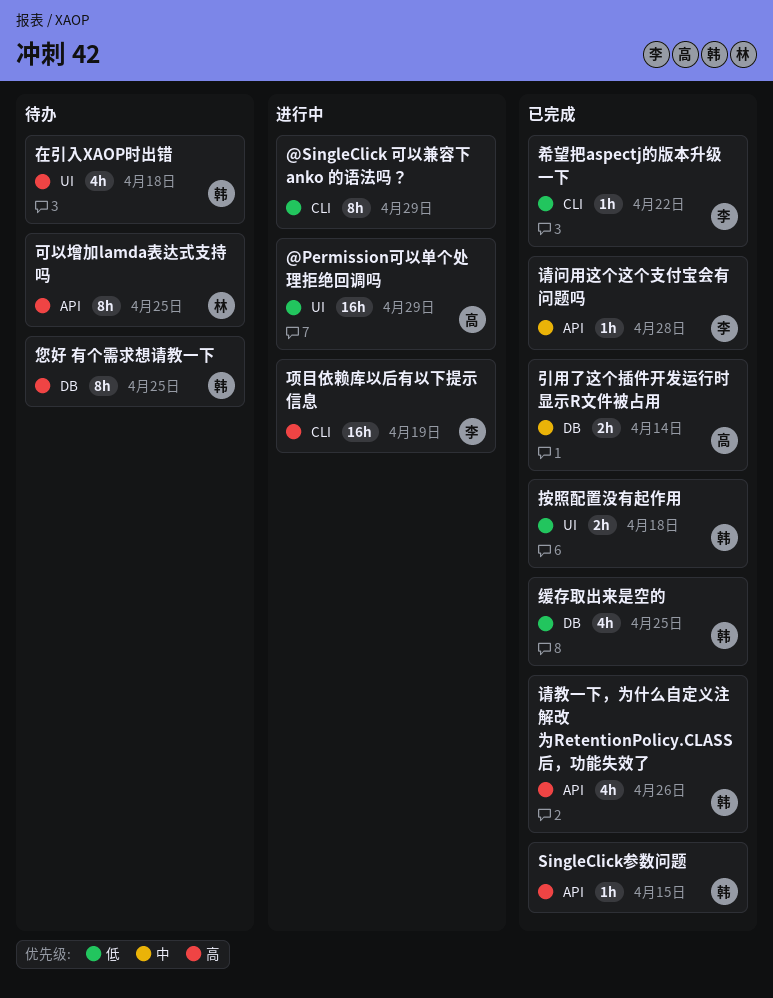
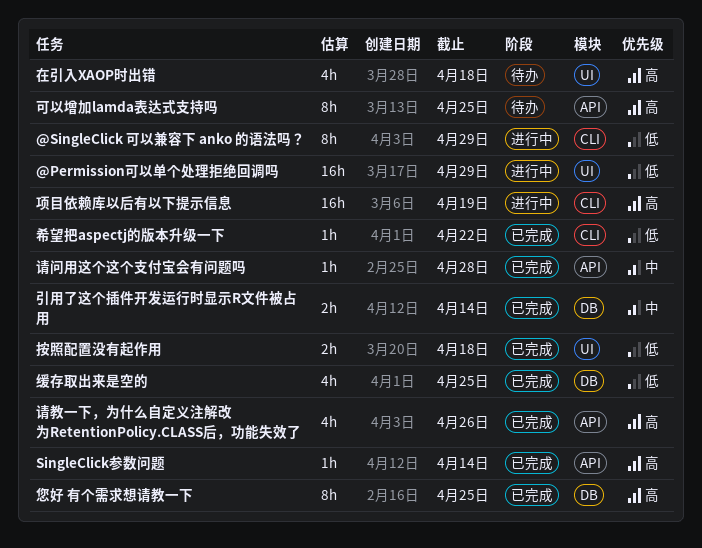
SingleClick参数问题, due: Apr 15 -> Apr 14
您好 有个需求想请教一下, status: 待办 -> 已完成

